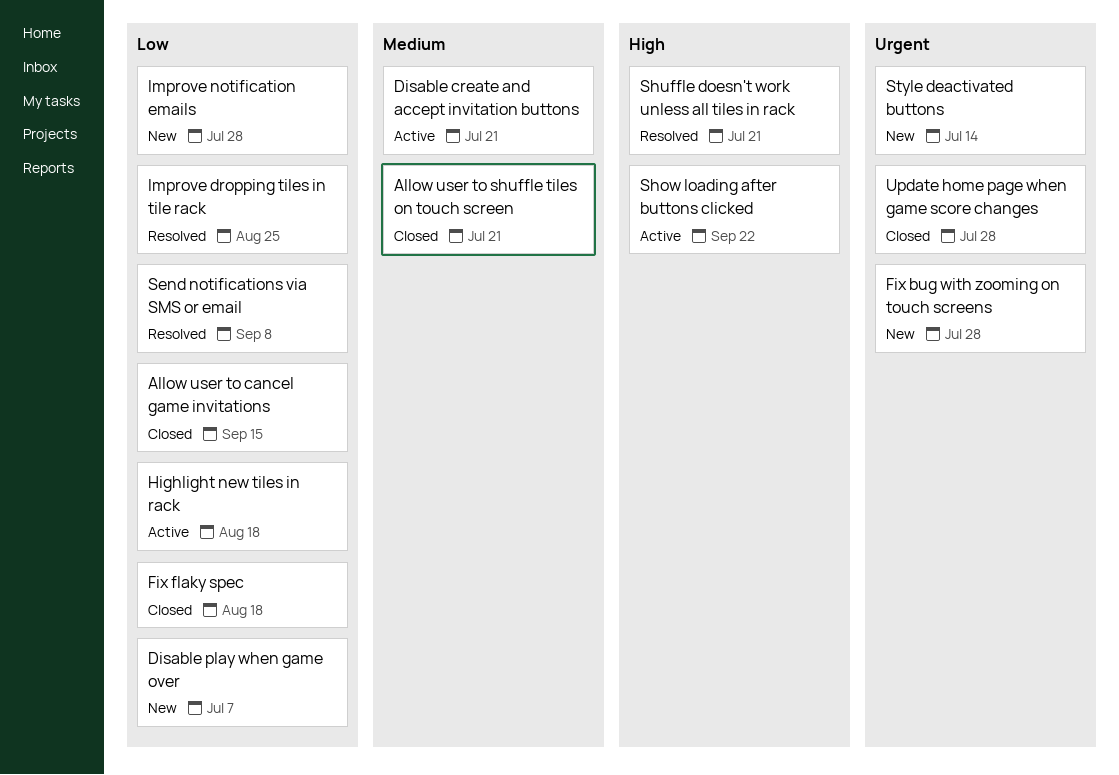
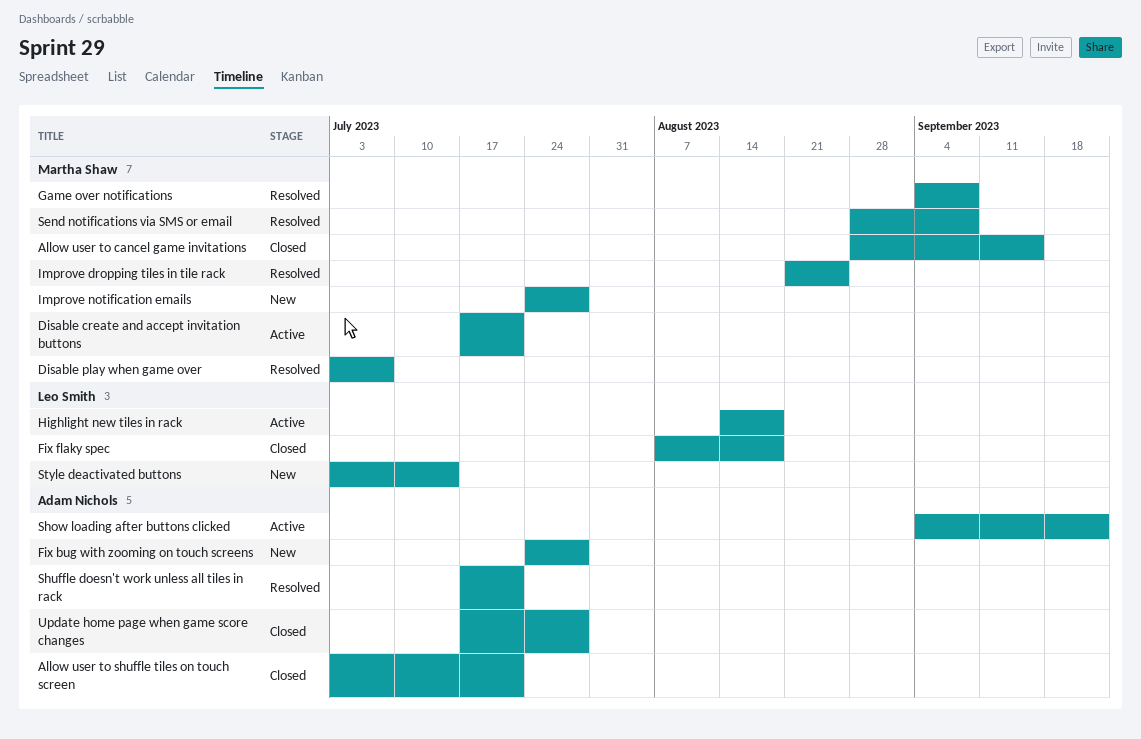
Disable play when game over, status: New -> Resolved
Game over notifications: none -> present

